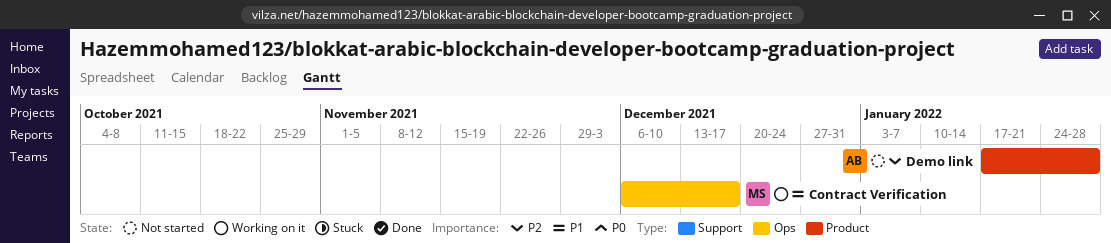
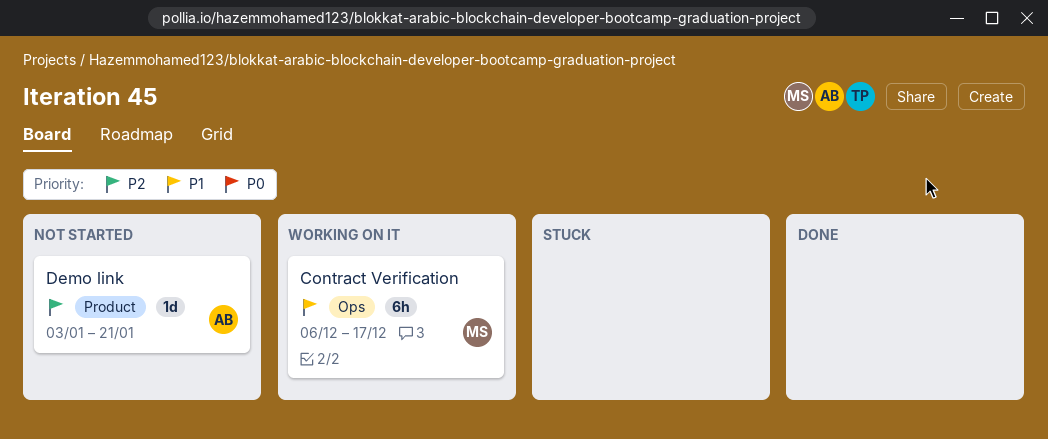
Demo link, start: Jan 17 -> Jan 3
Demo link, due: Jan 28 -> Jan 21

